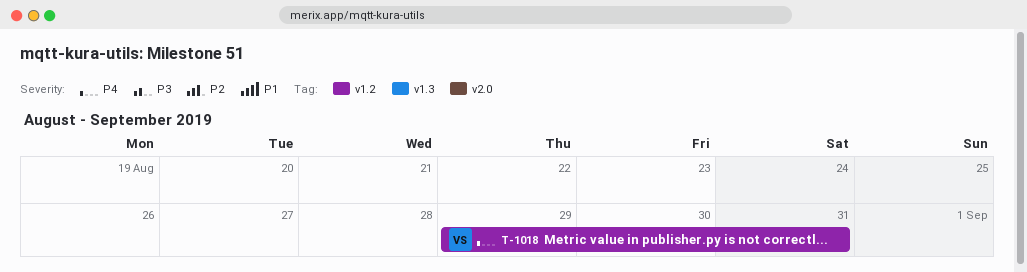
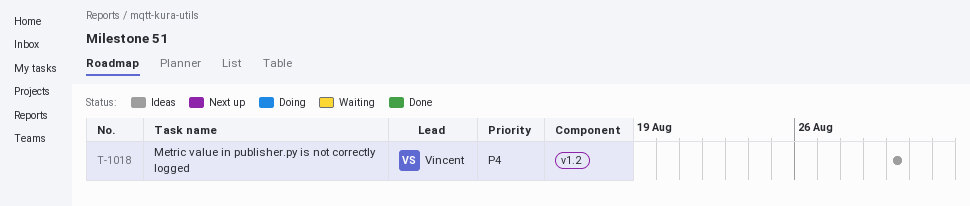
T-1018, start: Aug 29 -> Aug 30
T-1018, due: Aug 31 -> Aug 30

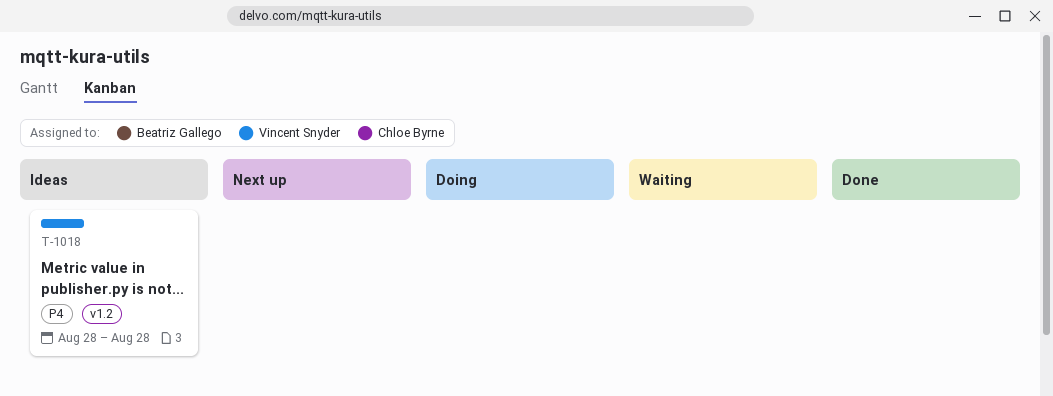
T-1018, start: Aug 30 -> Aug 28
T-1018, due: Aug 30 -> Aug 28

